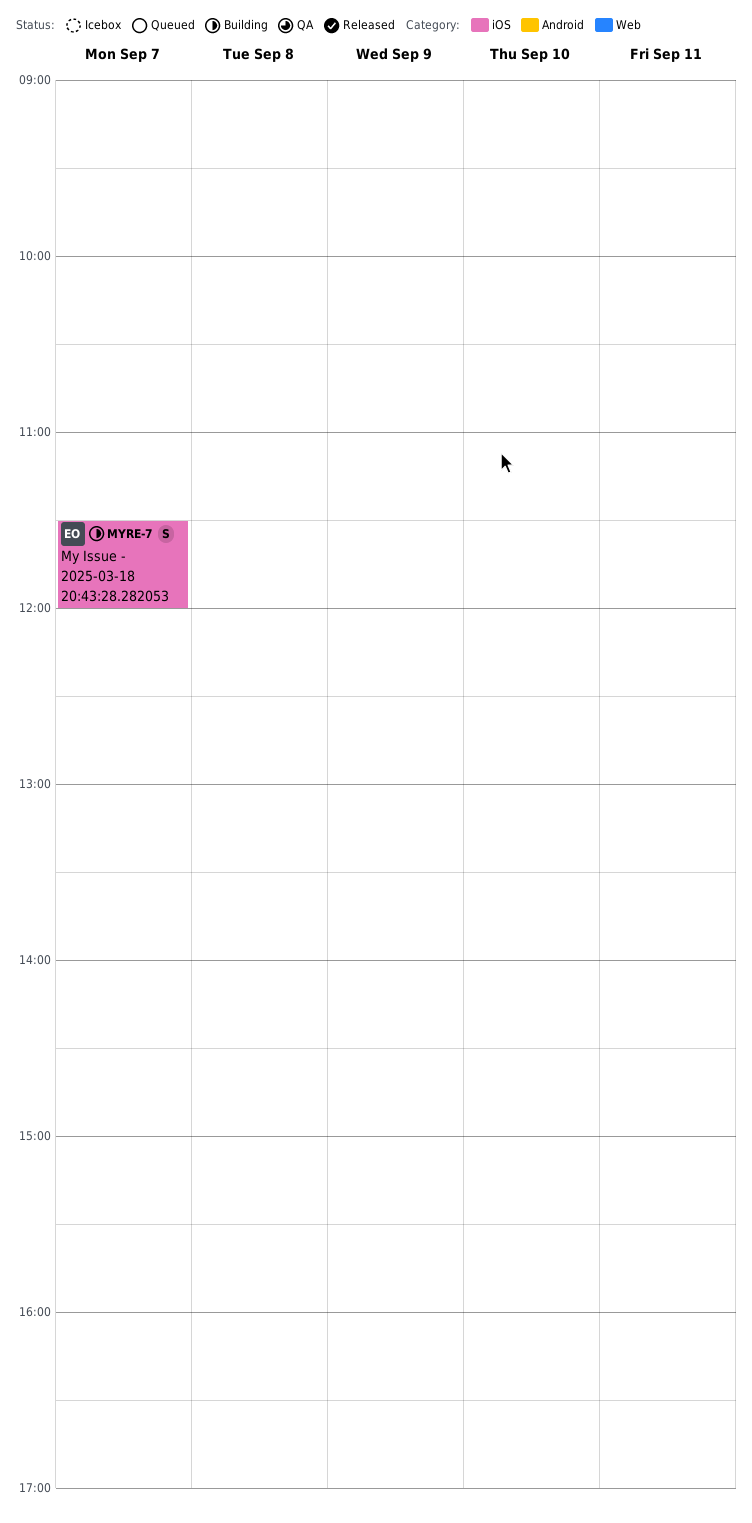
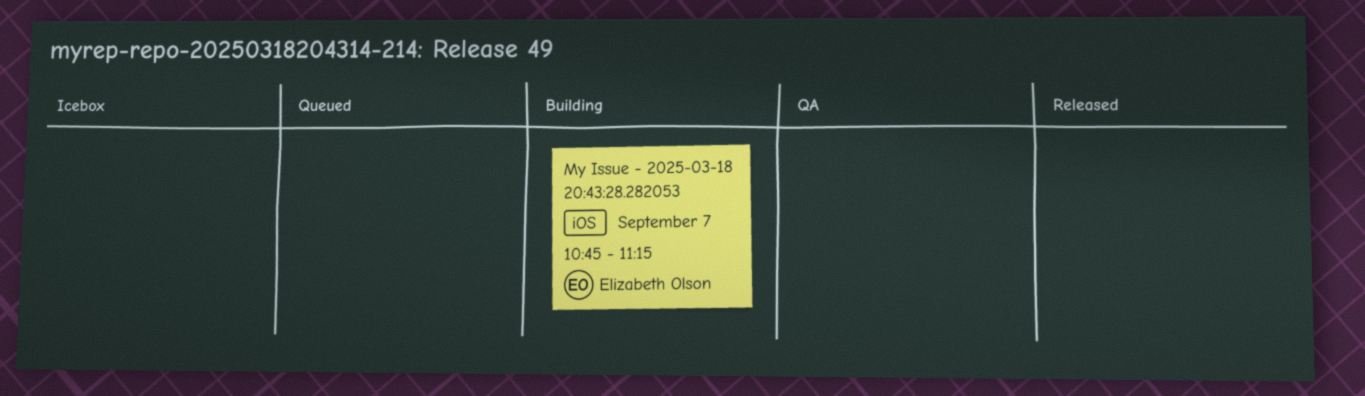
My Issue - 2025-03-18 20:43:28.282053, begins: 11:30 -> 10:45
My Issue - 2025-03-18 20:43:28.282053, ends: 12:00 -> 11:15

